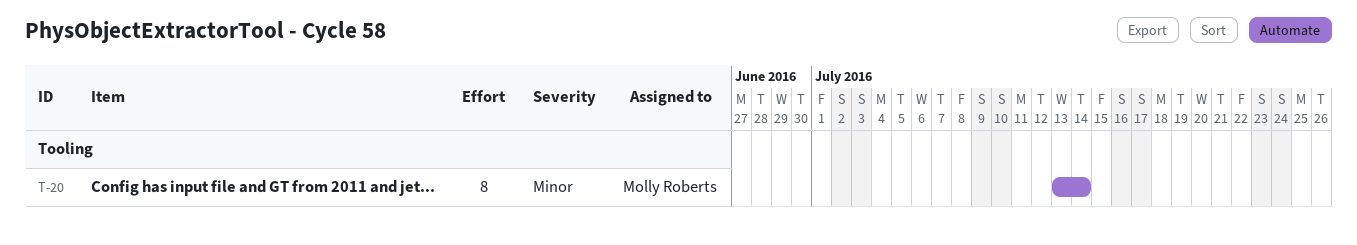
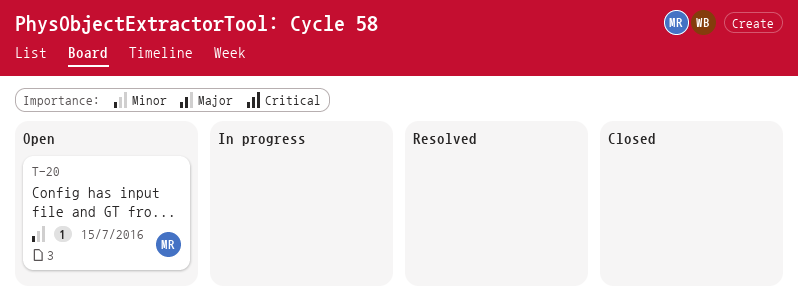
T-20, estimate: 8 -> 1
T-20, due: Jul 14 -> Jul 15

